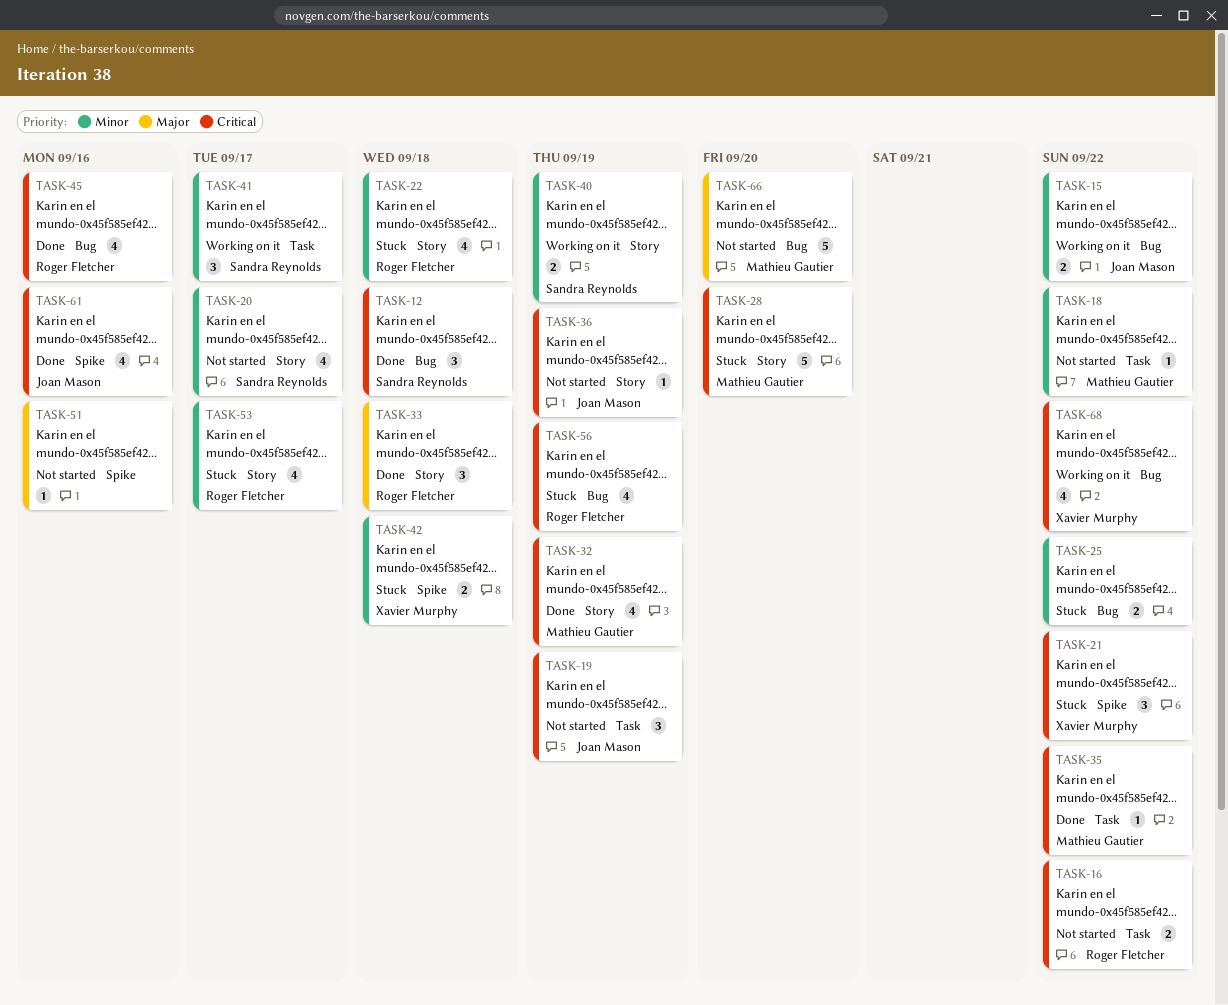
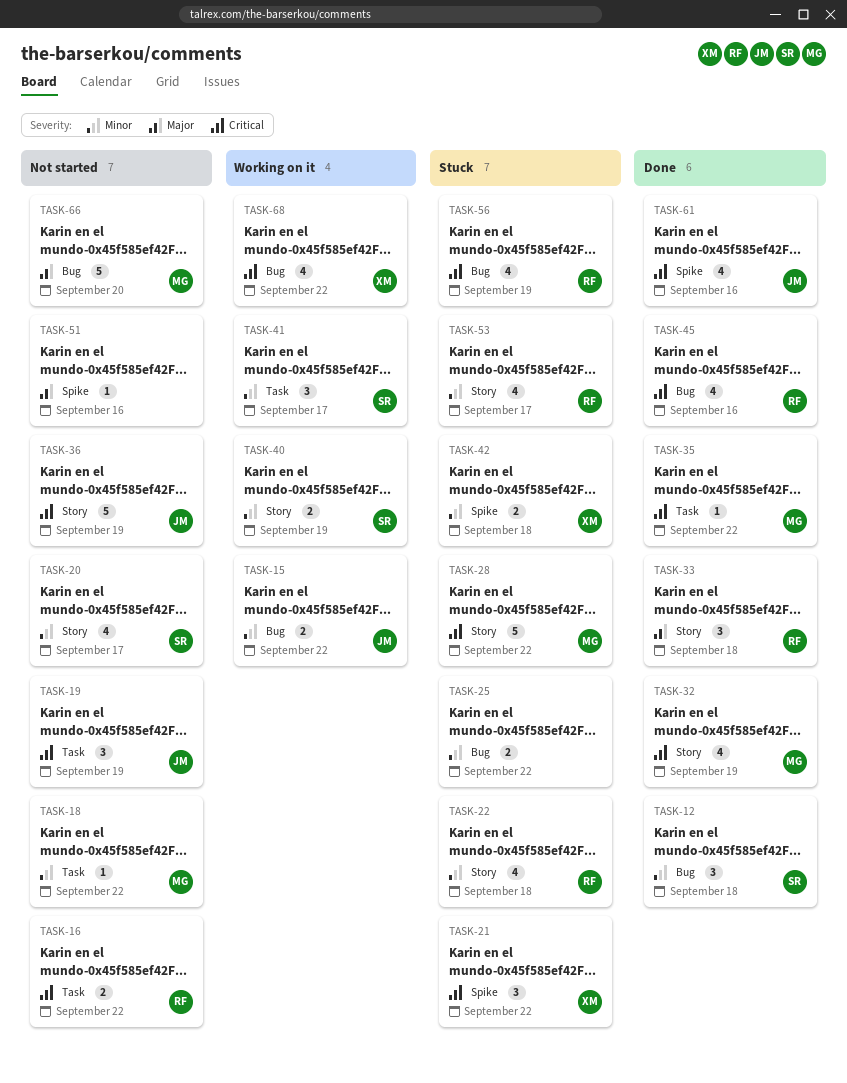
TASK-12, priority: Critical -> Minor
TASK-28, due: Sep 20 -> Sep 22
TASK-36, estimate: 1 -> 5

